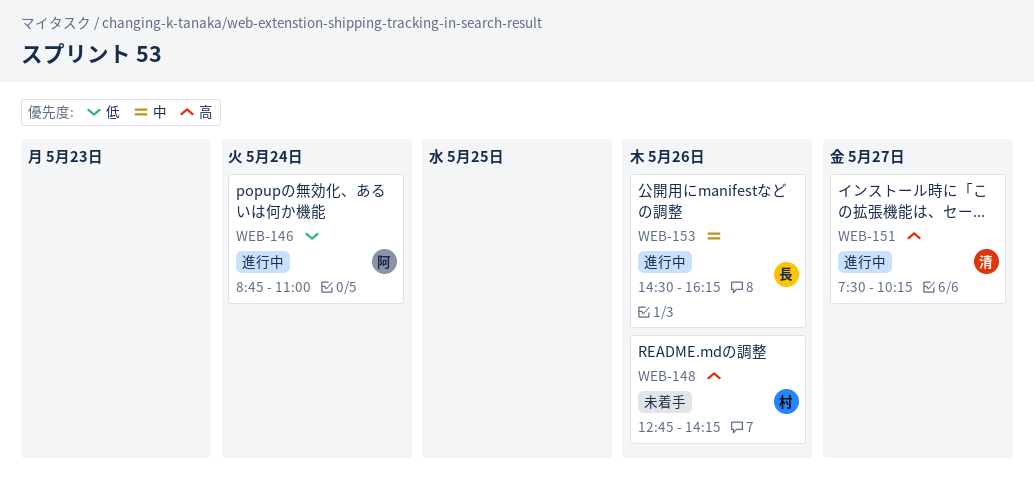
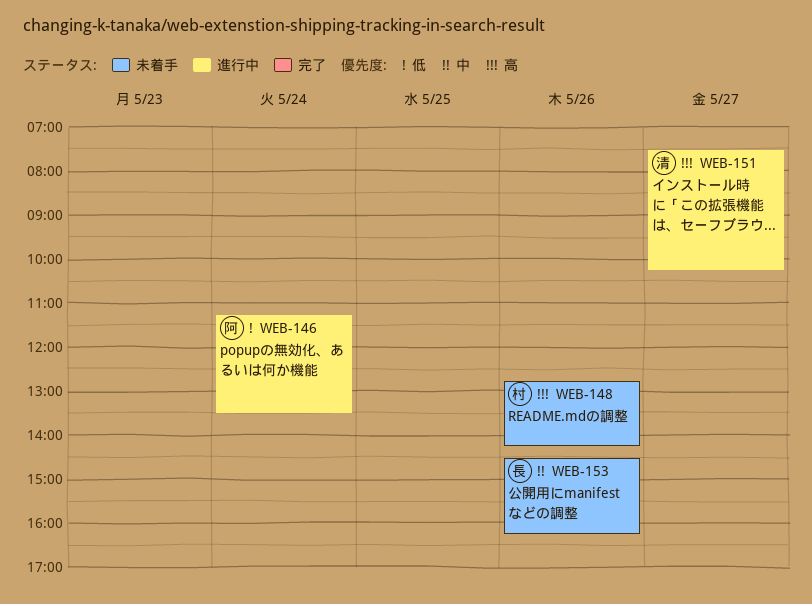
WEB-146, begins: 08:45 -> 11:15
WEB-146, ends: 11:00 -> 13:30
WEB-153, status: 進行中 -> 未着手

